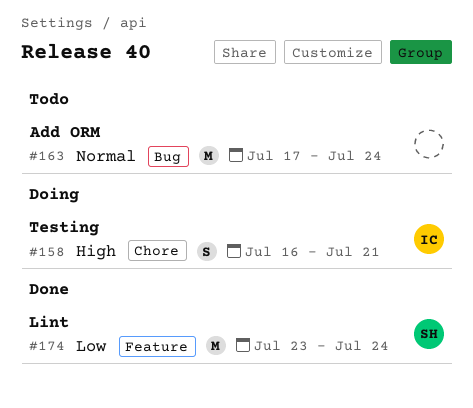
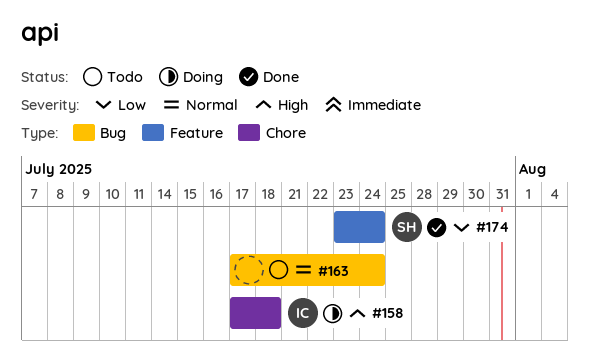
#158, start: Jul 16 -> Jul 17
#158, due: Jul 21 -> Jul 18

